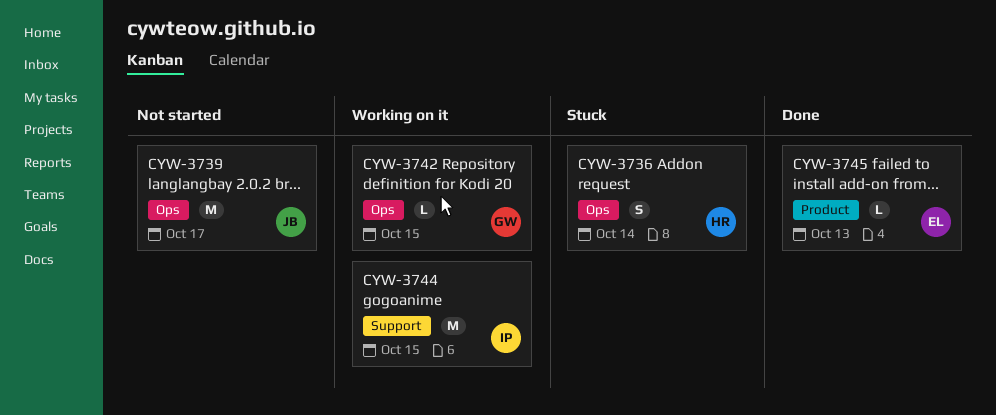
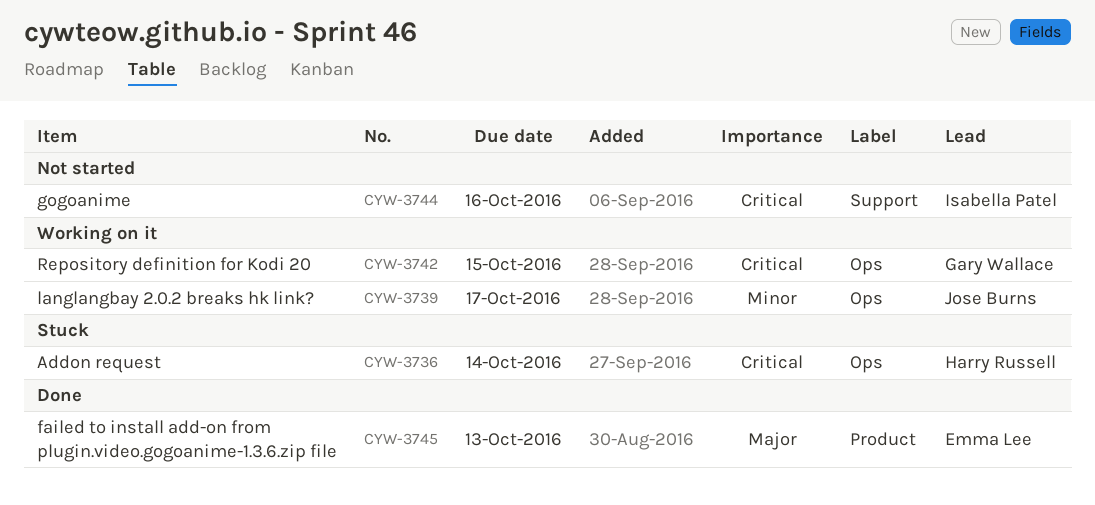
CYW-3739, status: Not started -> Working on it
CYW-3744, status: Working on it -> Not started
CYW-3744, due: Oct 15 -> Oct 16

